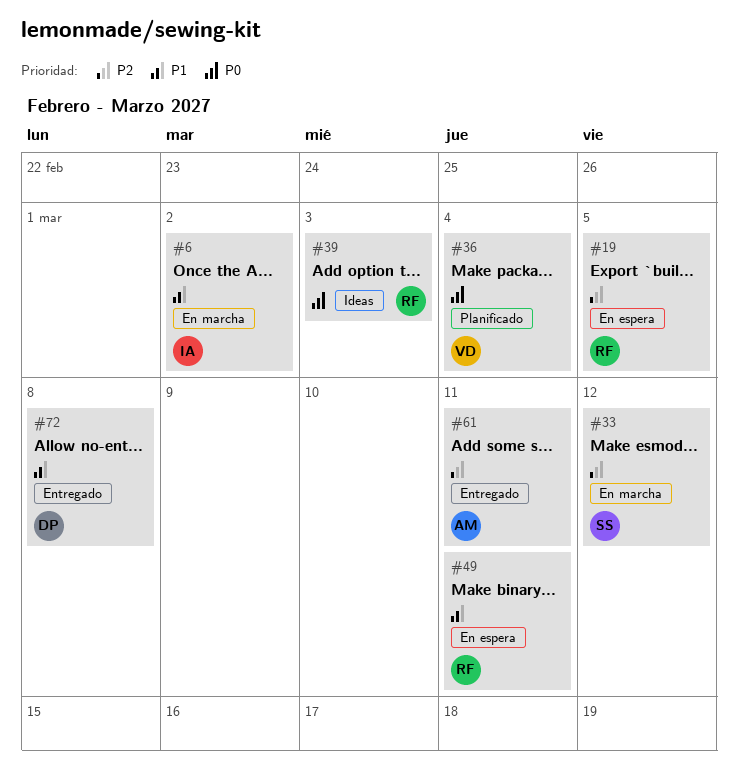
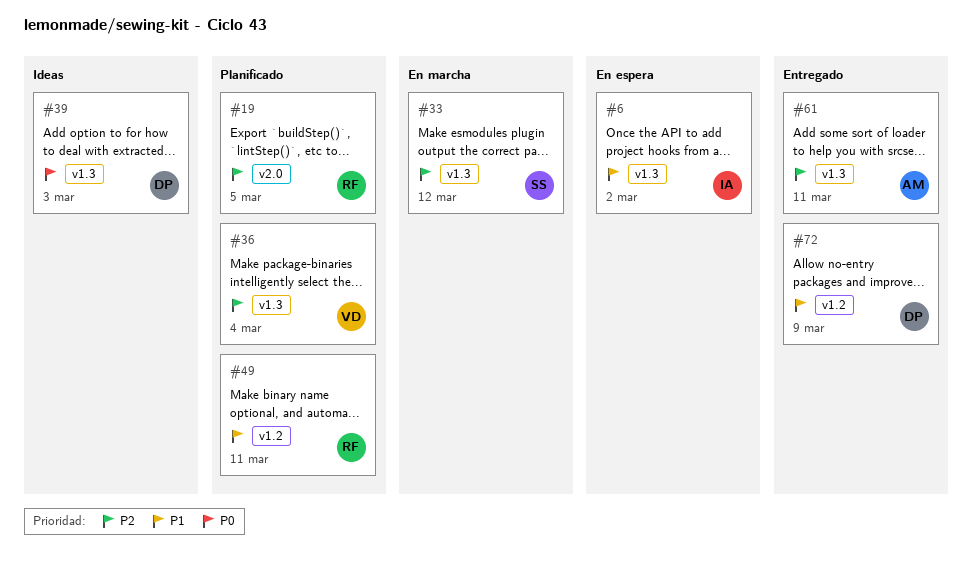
#6, status: En marcha -> En espera
#19, status: En espera -> Planificado
#36, priority: P0 -> P2
#39, owner: RF -> DP
#49, status: En espera -> Planificado
#72, due: Mar 8 -> Mar 9

